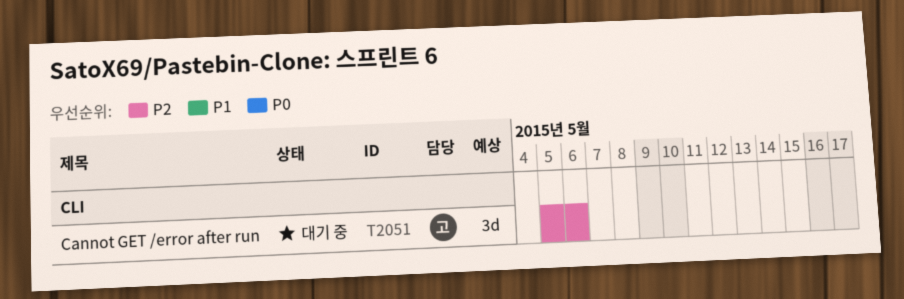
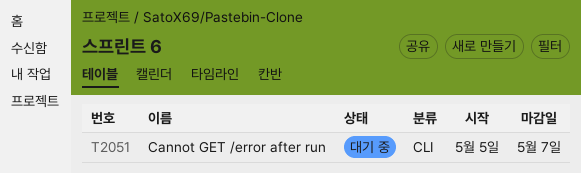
T2051, due: May 6 -> May 7

